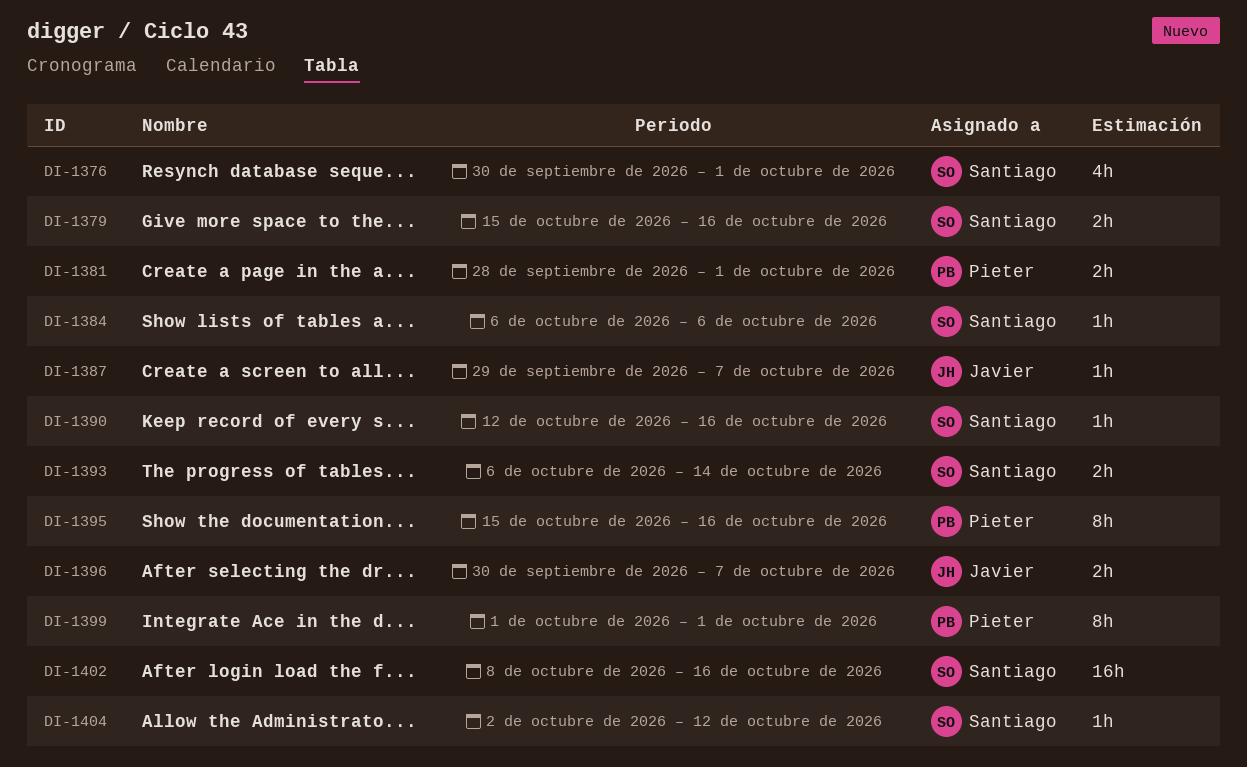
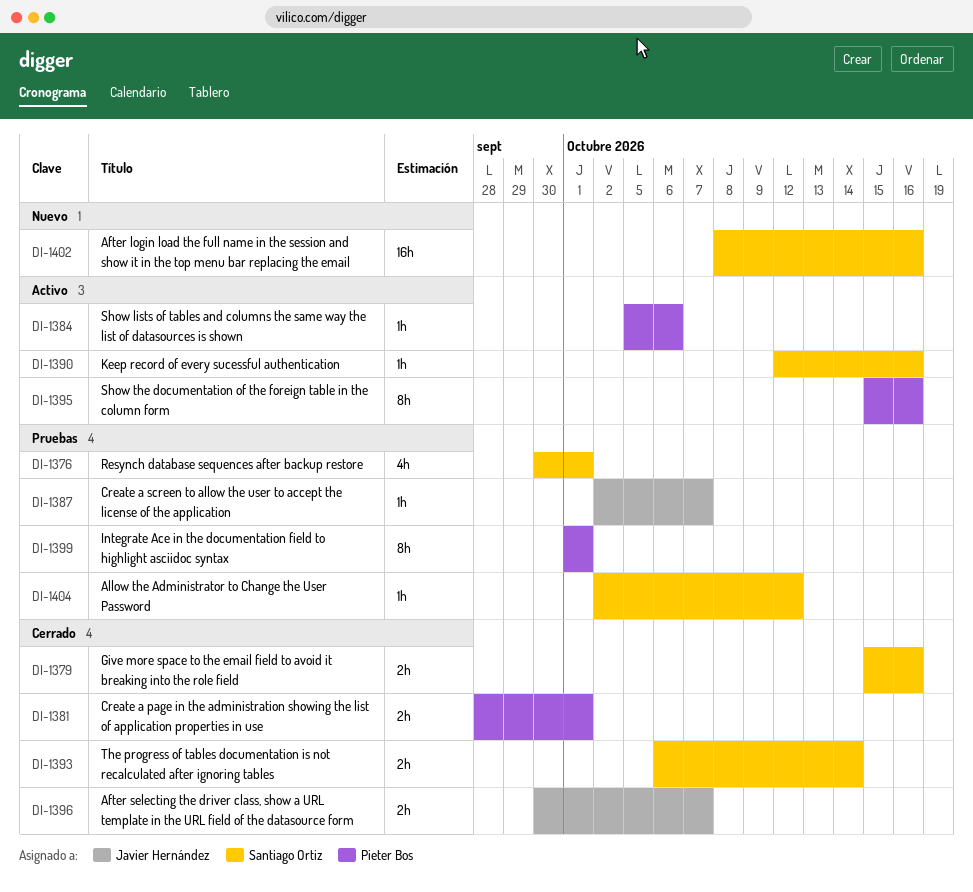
DI-1384, owner: Santiago Ortiz -> Pieter Bos
DI-1384, start: Oct 6 -> Oct 5
DI-1387, start: Sep 29 -> Oct 2

